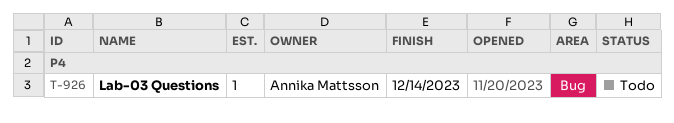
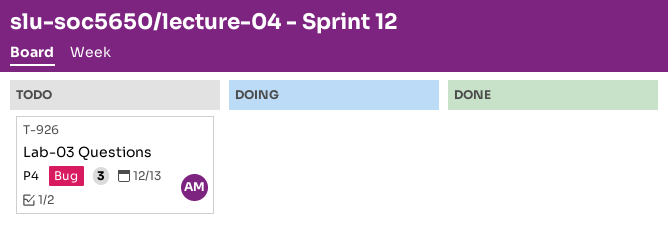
T-926, estimate: 1 -> 3
T-926, due: Dec 14 -> Dec 13

